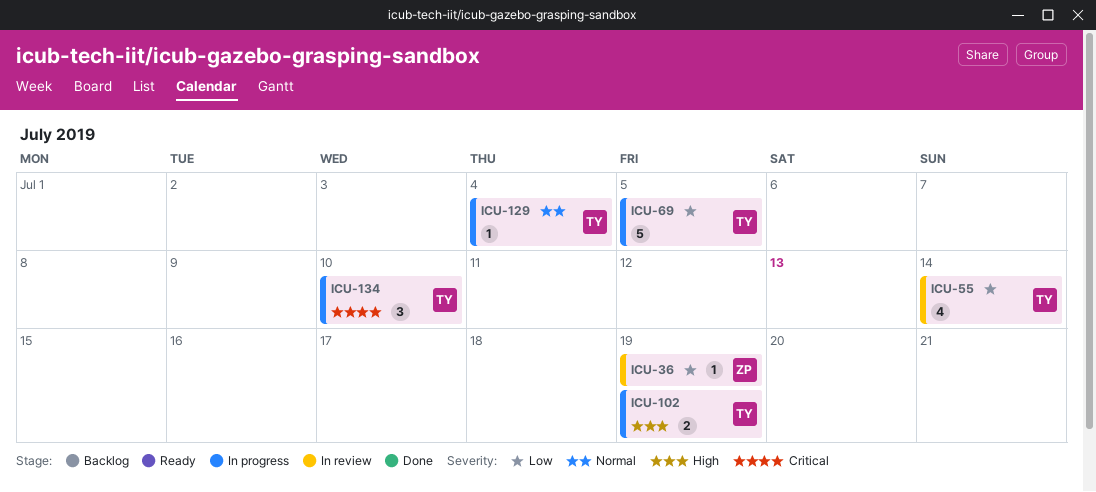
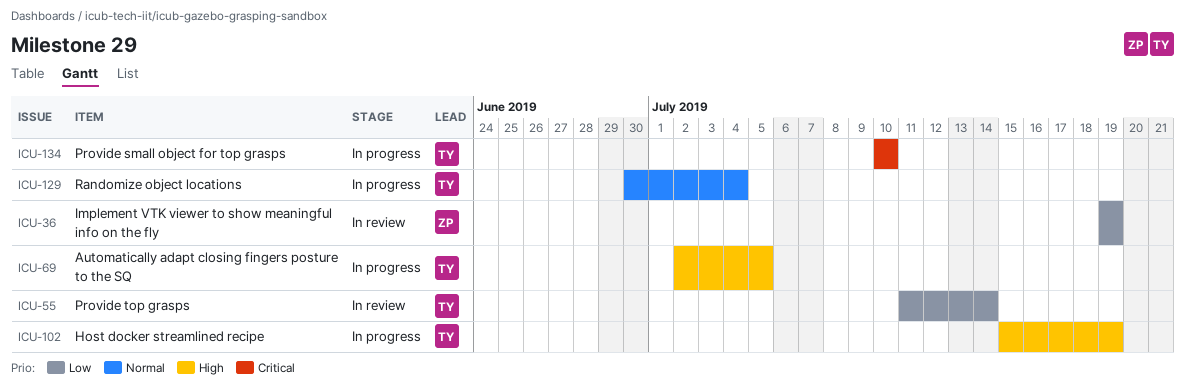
ICU-69, priority: Low -> High

